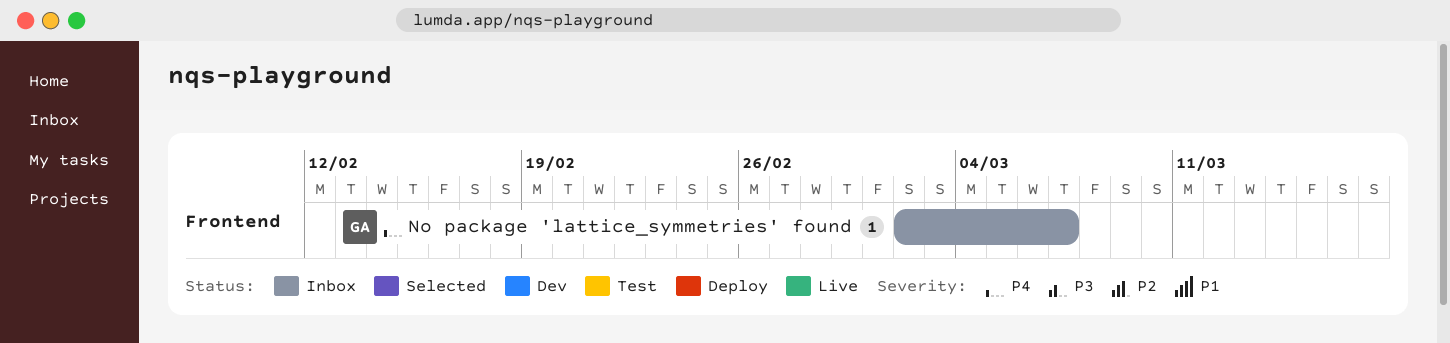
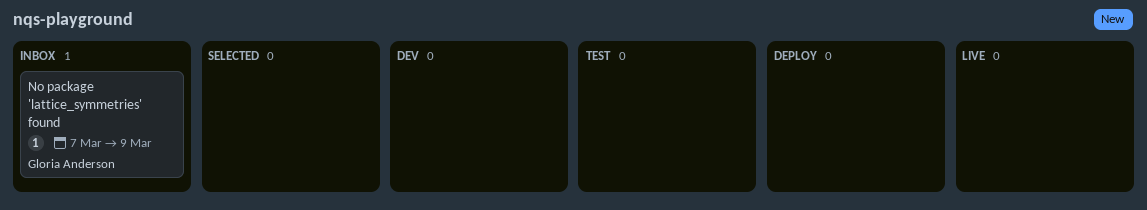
No package 'lattice_symmetries' found, start: Mar 2 -> Mar 7
No package 'lattice_symmetries' found, due: Mar 7 -> Mar 9

